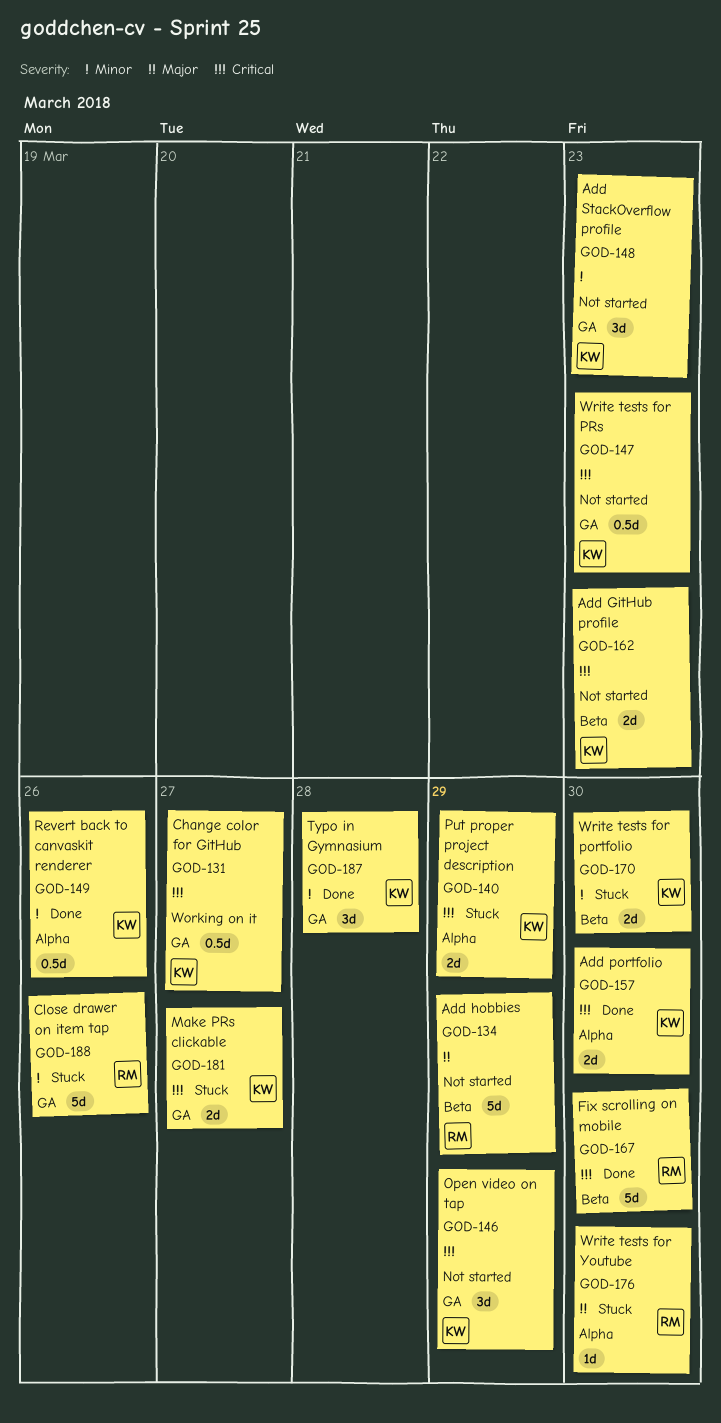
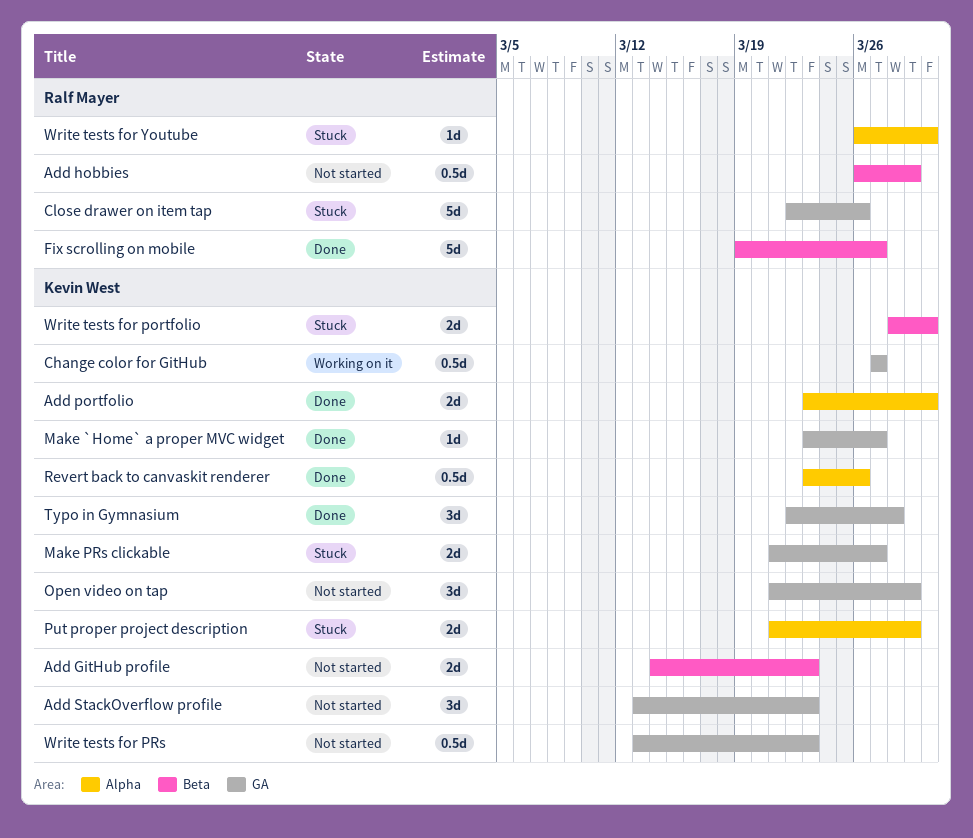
Add hobbies, estimate: 5d -> 0.5d
Fix scrolling on mobile, due: Mar 30 -> Mar 27
Make `Home` a proper MVC widget: none -> present

